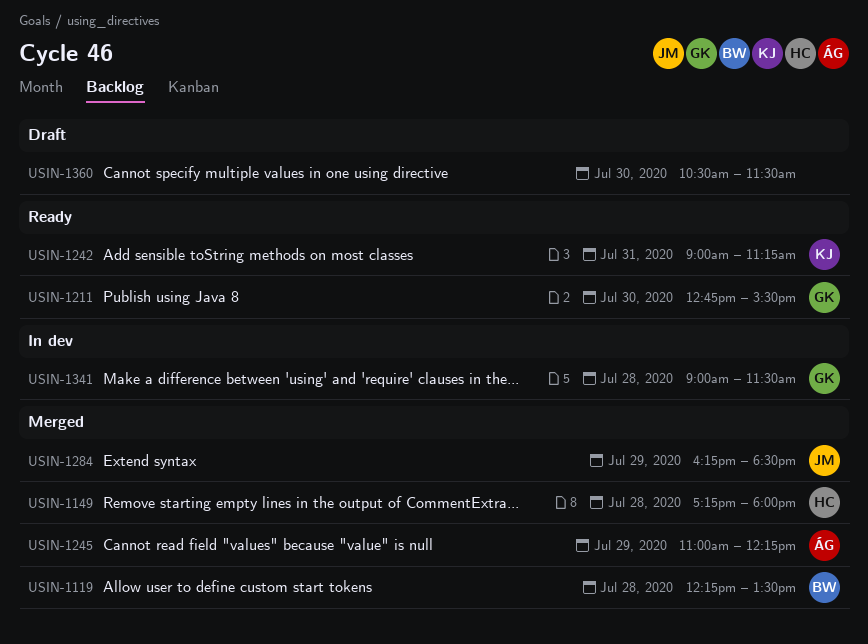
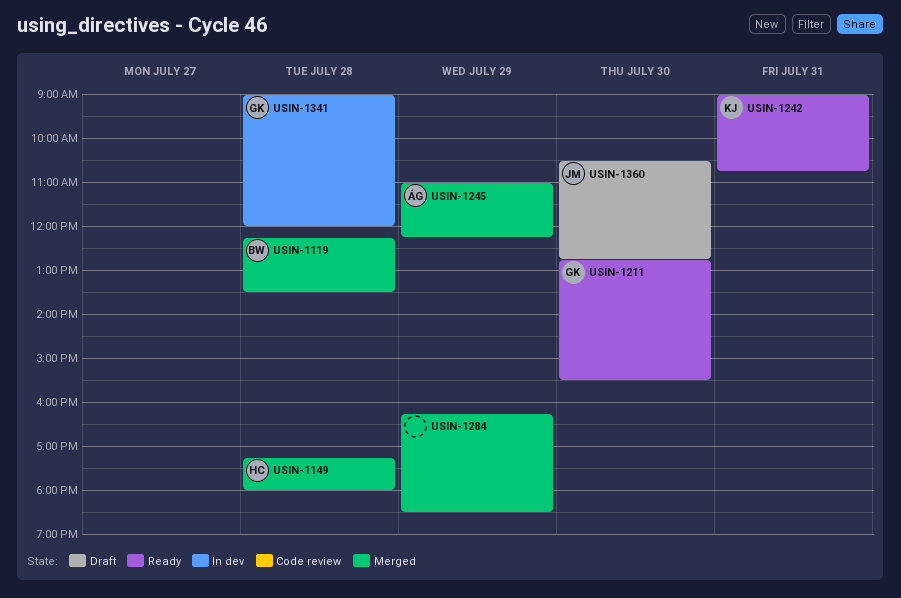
USIN-1242, ends: 11:15 -> 10:45
USIN-1284, owner: JM -> none
USIN-1341, ends: 11:30 -> 12:00
USIN-1360, owner: none -> JM
USIN-1360, ends: 11:30 -> 12:45

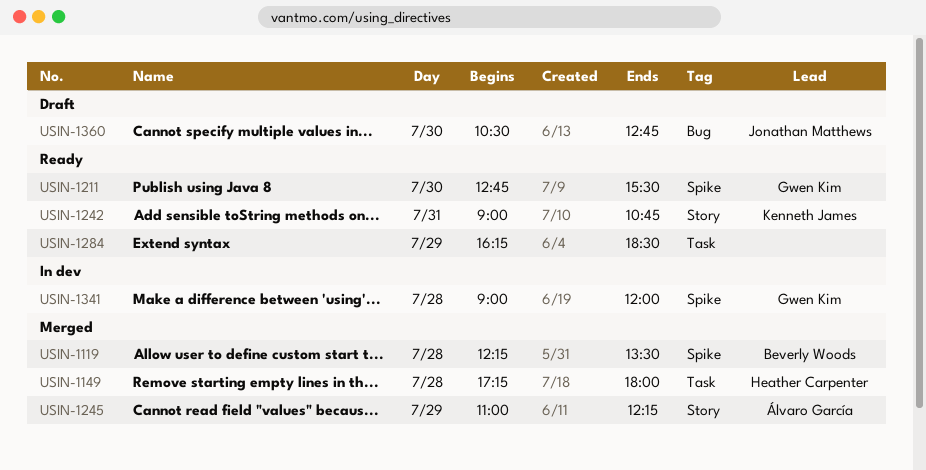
USIN-1284, status: Merged -> Ready

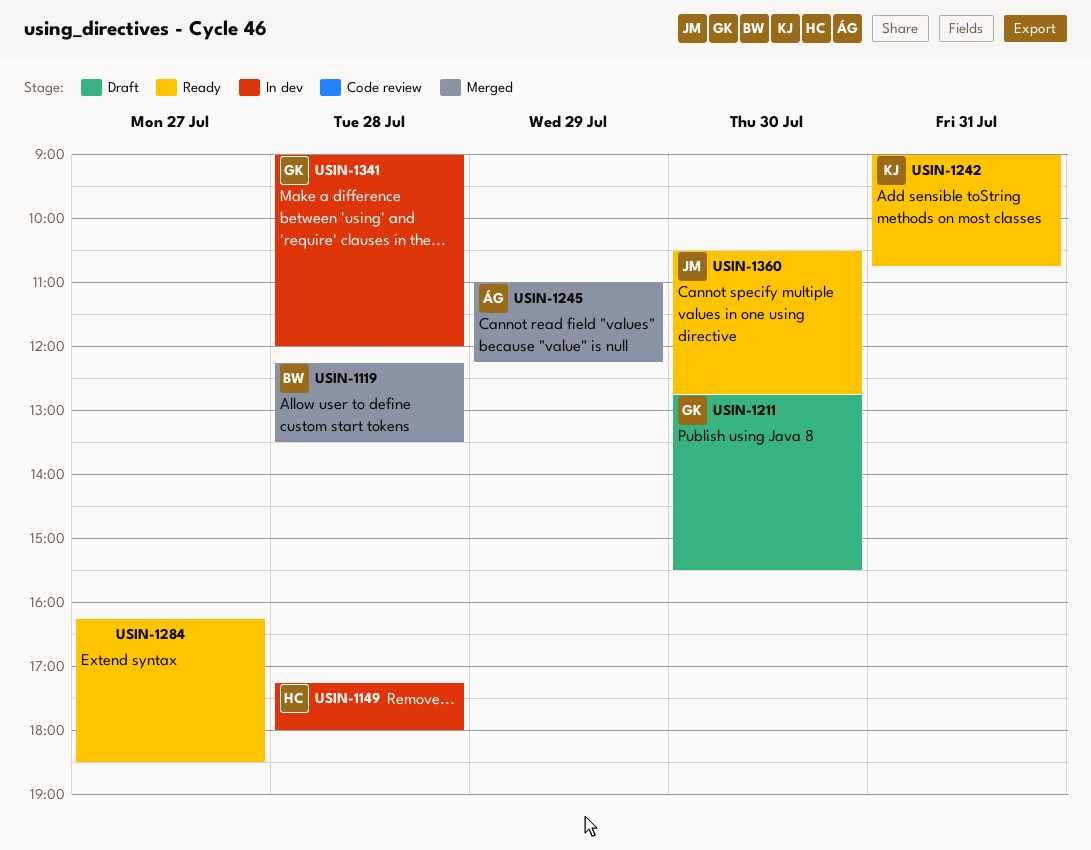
USIN-1149, status: Merged -> In dev
USIN-1211, status: Ready -> Draft
USIN-1284, day: Jul 29 -> Jul 27
USIN-1360, status: Draft -> Ready

